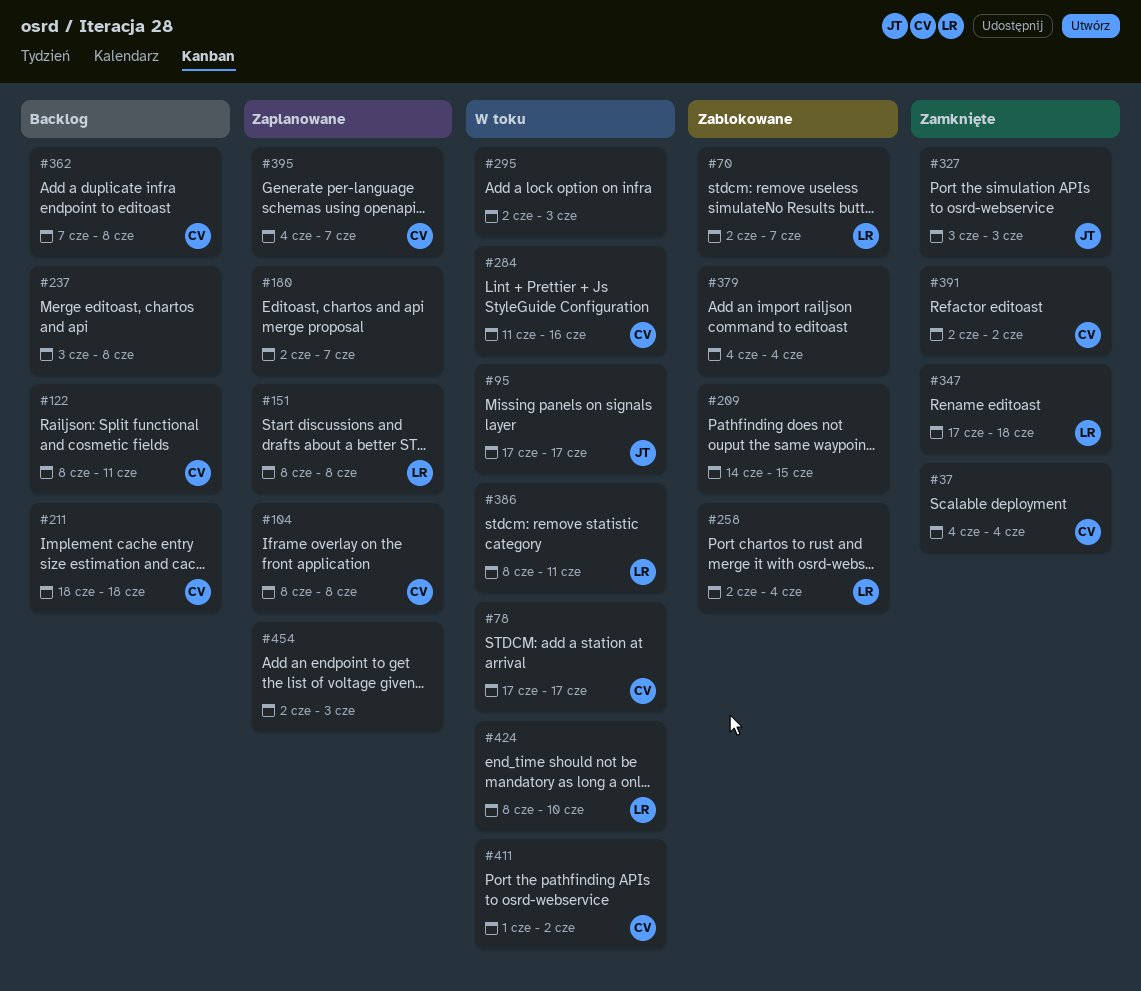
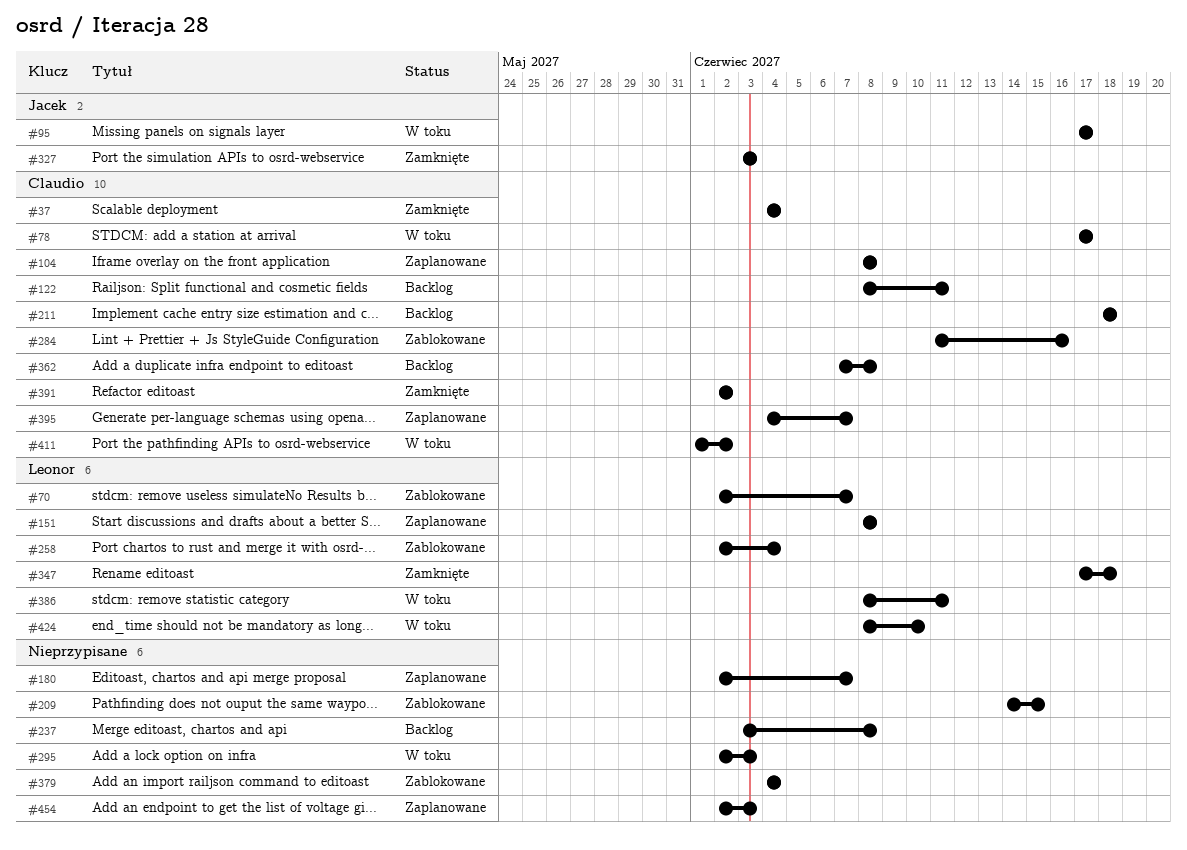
#284, status: W toku -> Zablokowane

